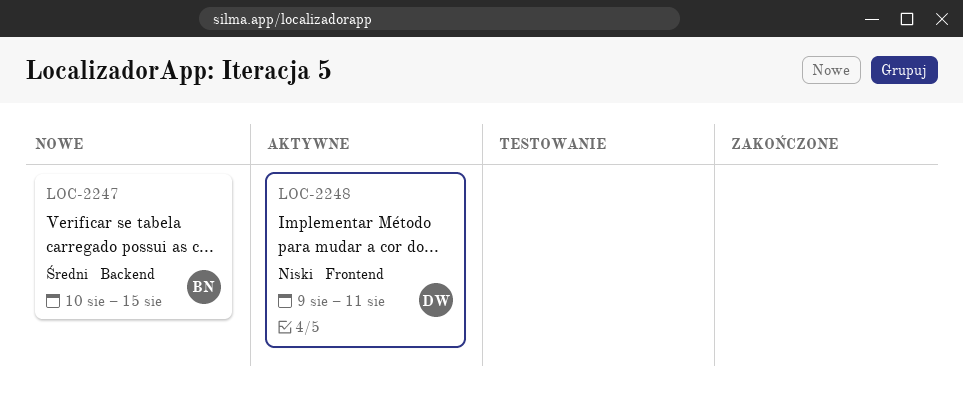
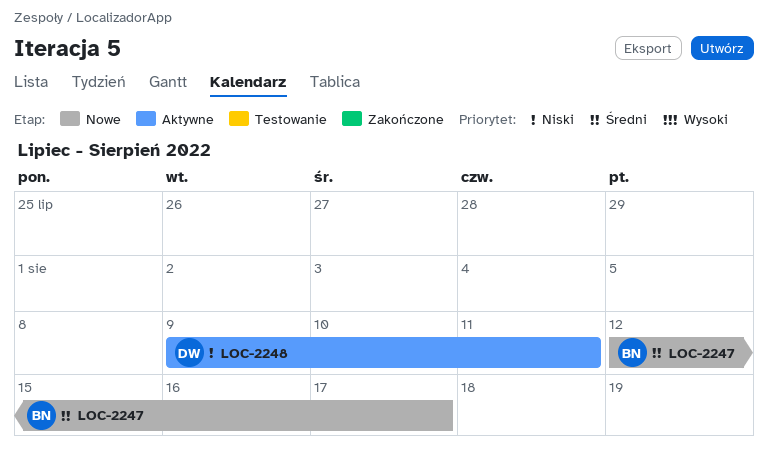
LOC-2247, start: Aug 10 -> Aug 12
LOC-2247, due: Aug 15 -> Aug 17

